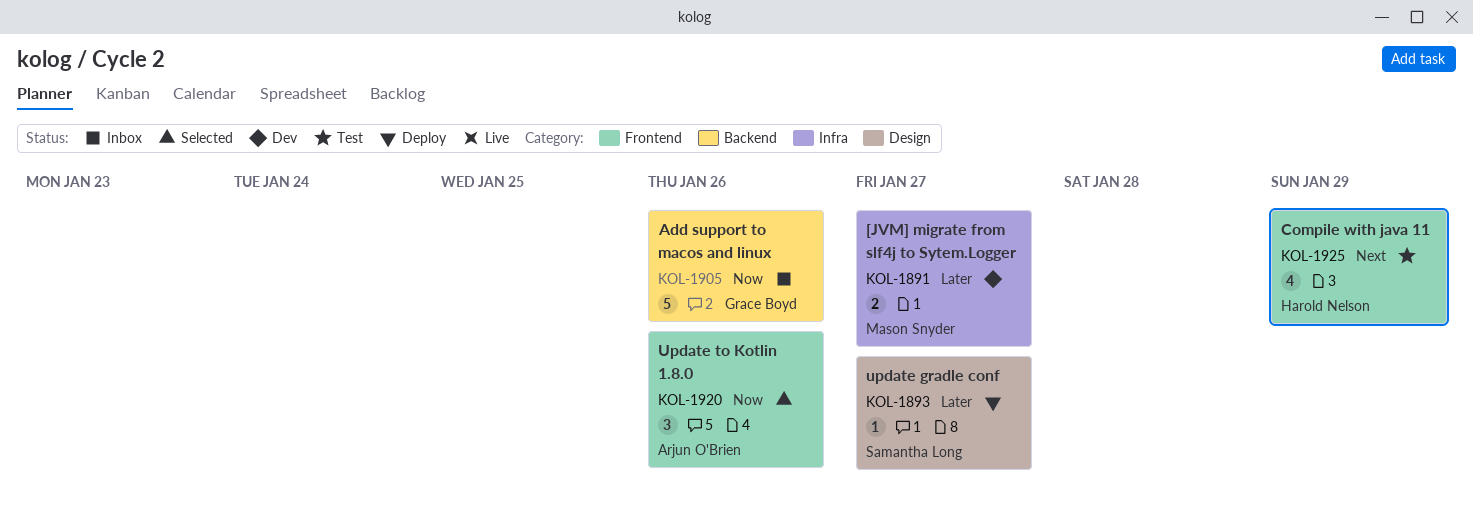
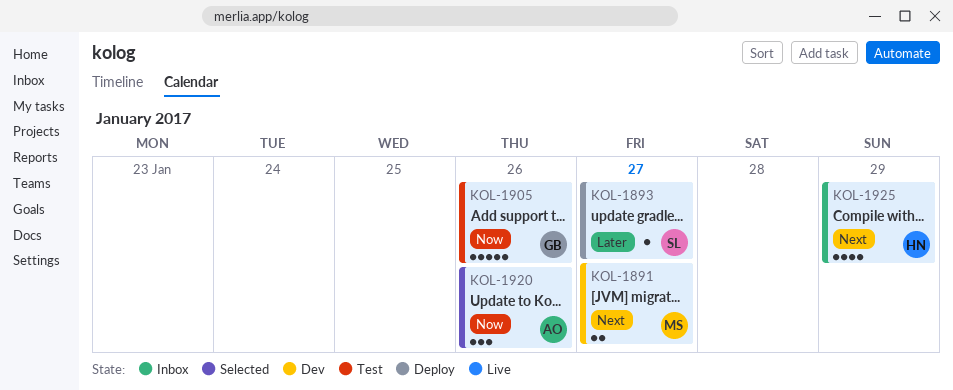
KOL-1891, priority: Later -> Next
KOL-1905, status: Inbox -> Test
KOL-1925, status: Test -> Inbox

